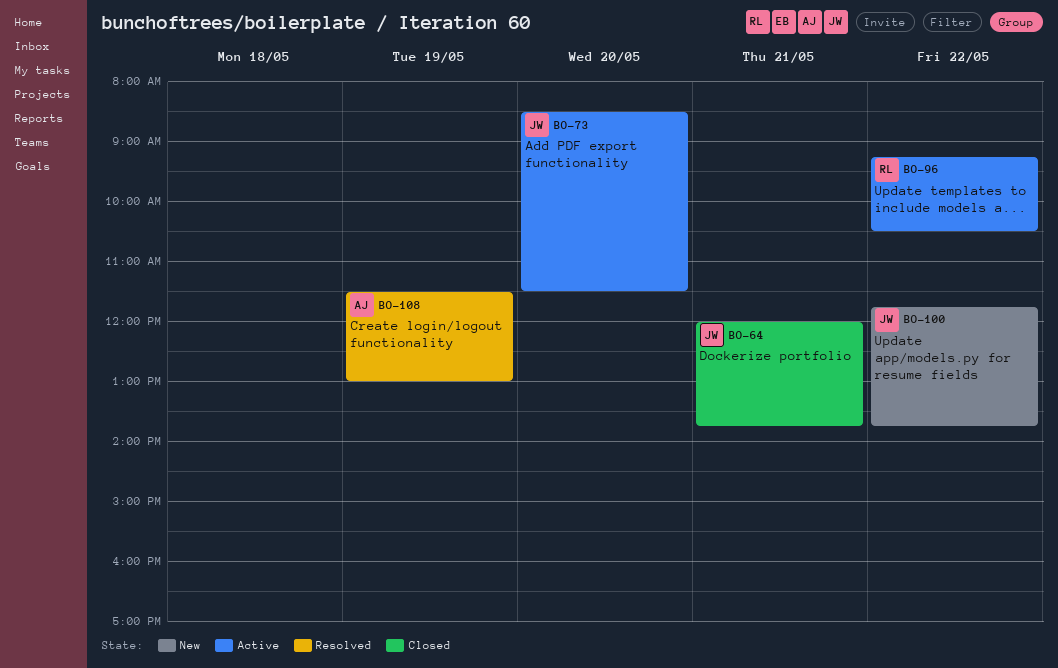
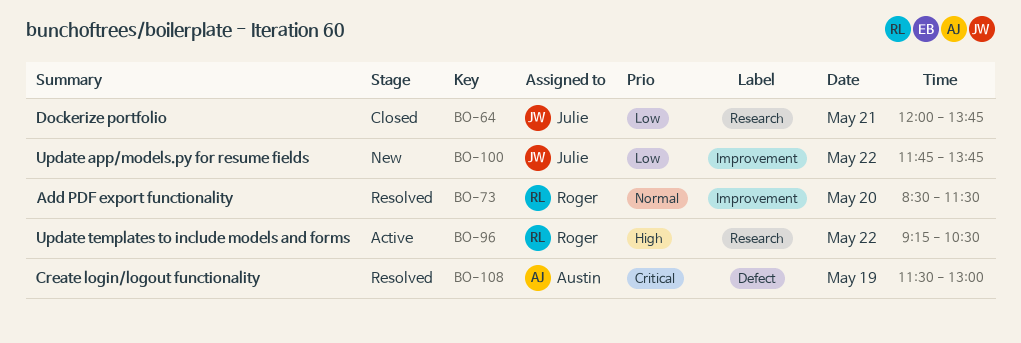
BO-73, status: Active -> Resolved
BO-73, owner: Julie -> Roger

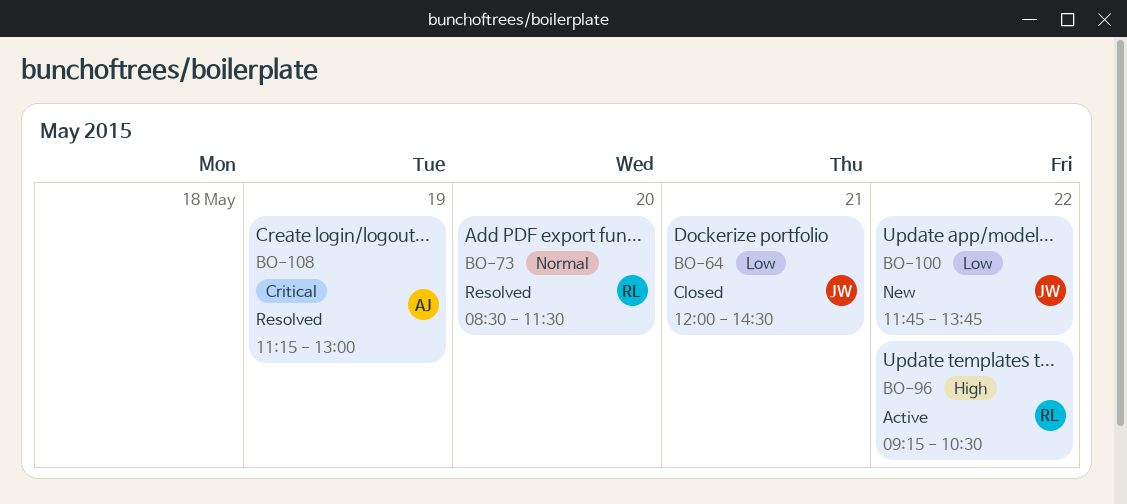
BO-64, ends: 13:45 -> 14:30
BO-108, begins: 11:30 -> 11:15

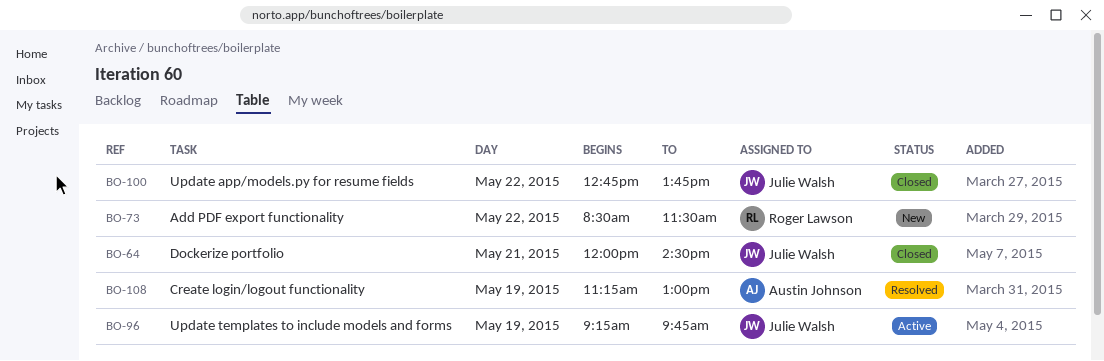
BO-73, status: Resolved -> New
BO-73, day: May 20 -> May 22
BO-96, owner: Roger Lawson -> Julie Walsh
BO-96, day: May 22 -> May 19
BO-96, ends: 10:30 -> 09:45
BO-100, status: New -> Closed
BO-100, begins: 11:45 -> 12:45

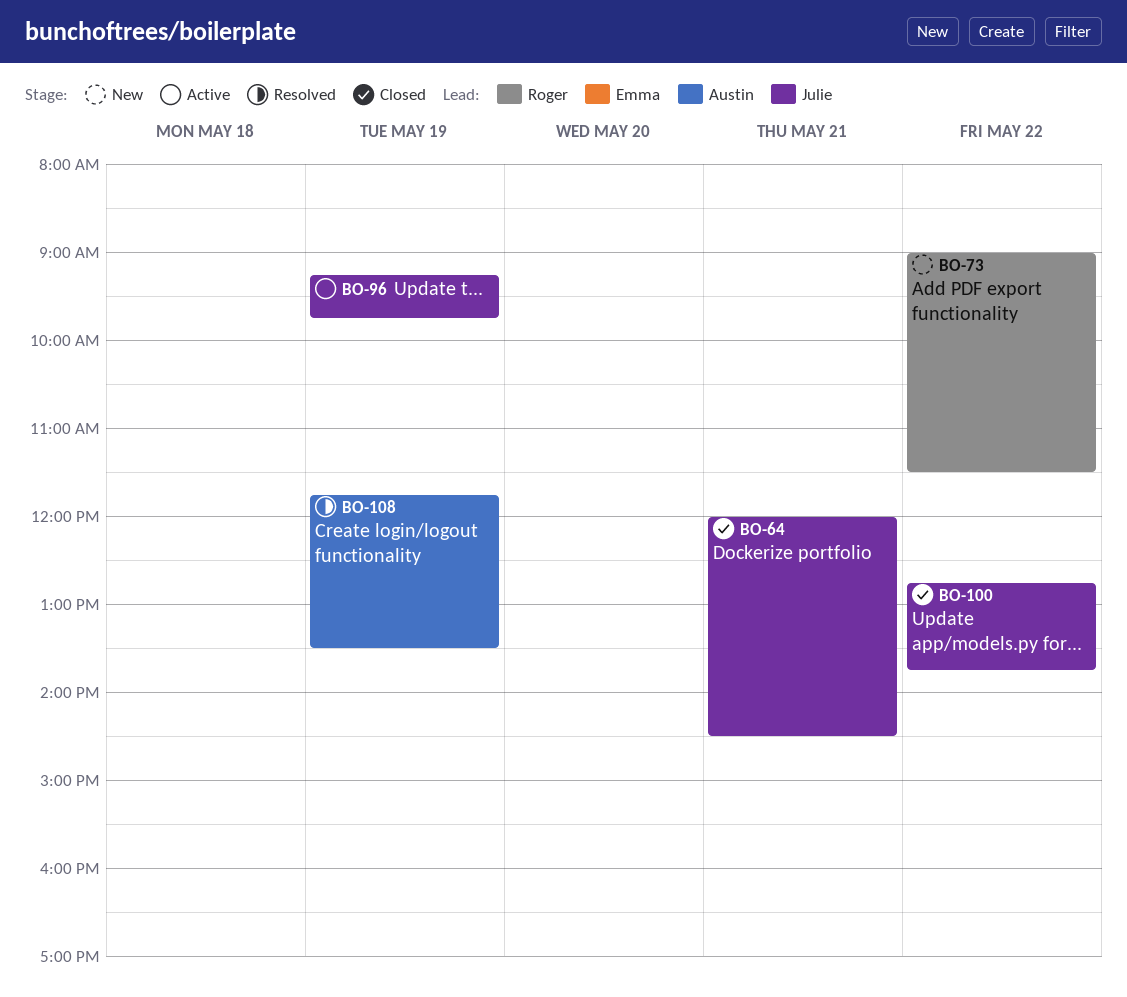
BO-73, begins: 08:30 -> 09:00
BO-108, begins: 11:15 -> 11:45
BO-108, ends: 13:00 -> 13:30

